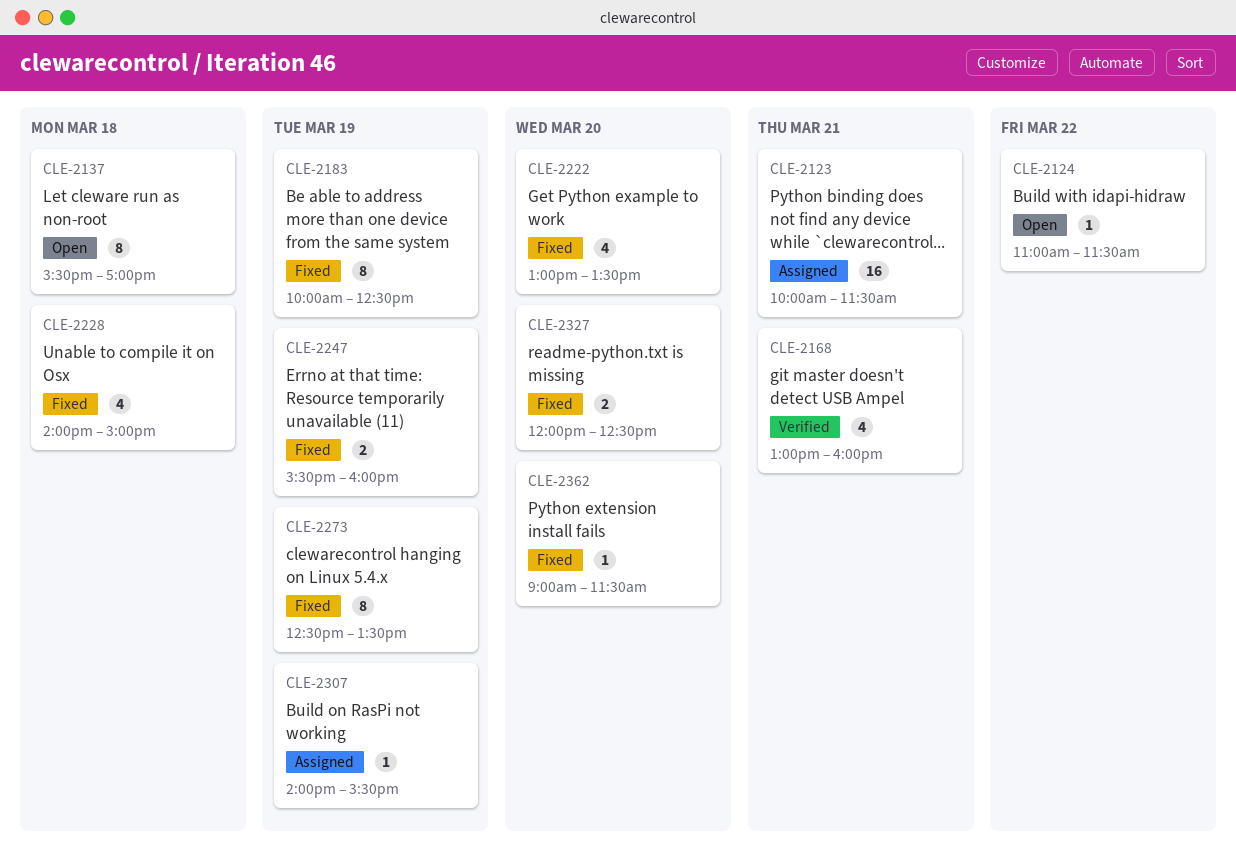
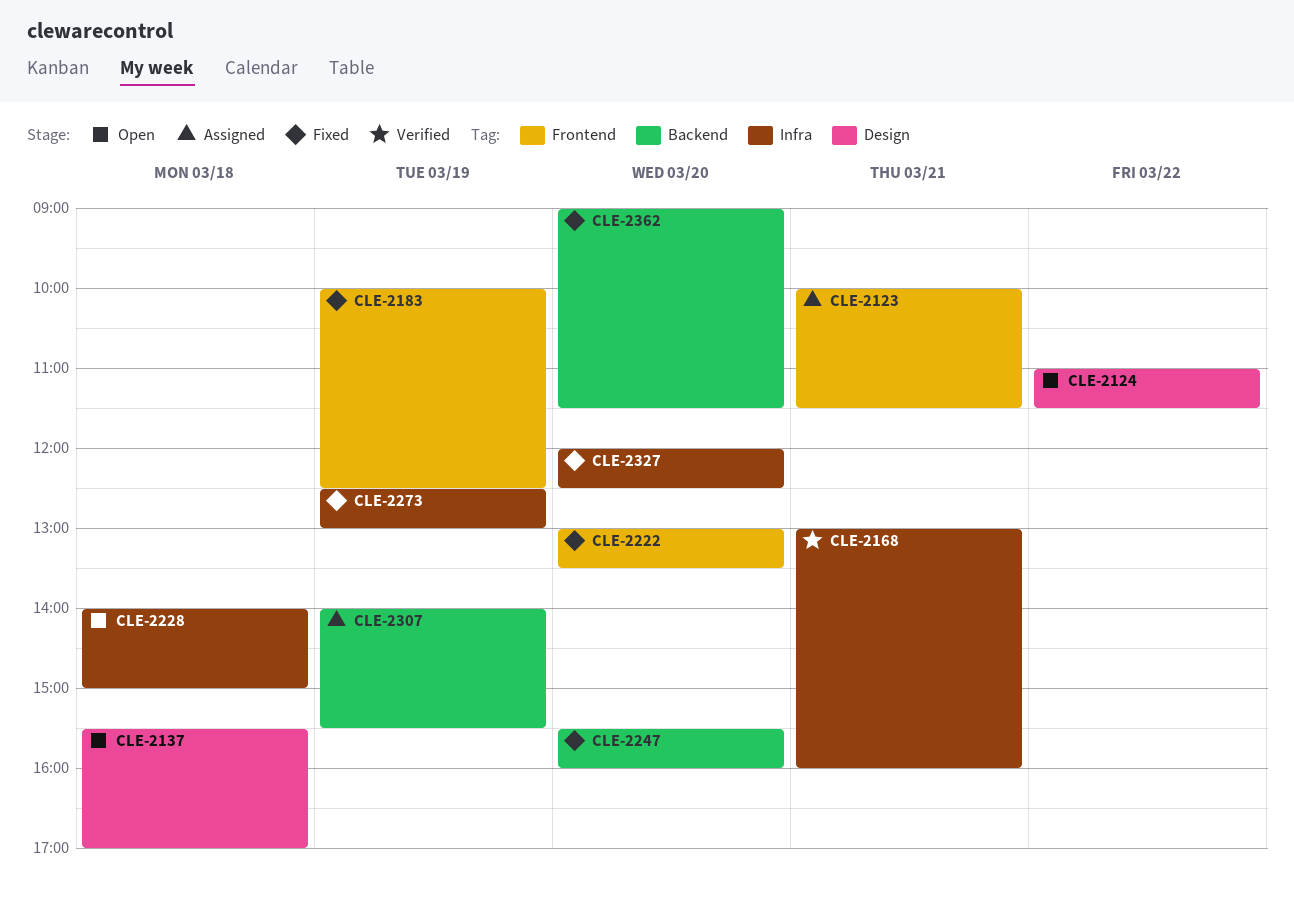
CLE-2228, status: Fixed -> Open
CLE-2247, day: Mar 19 -> Mar 20
CLE-2273, ends: 13:30 -> 13:00

